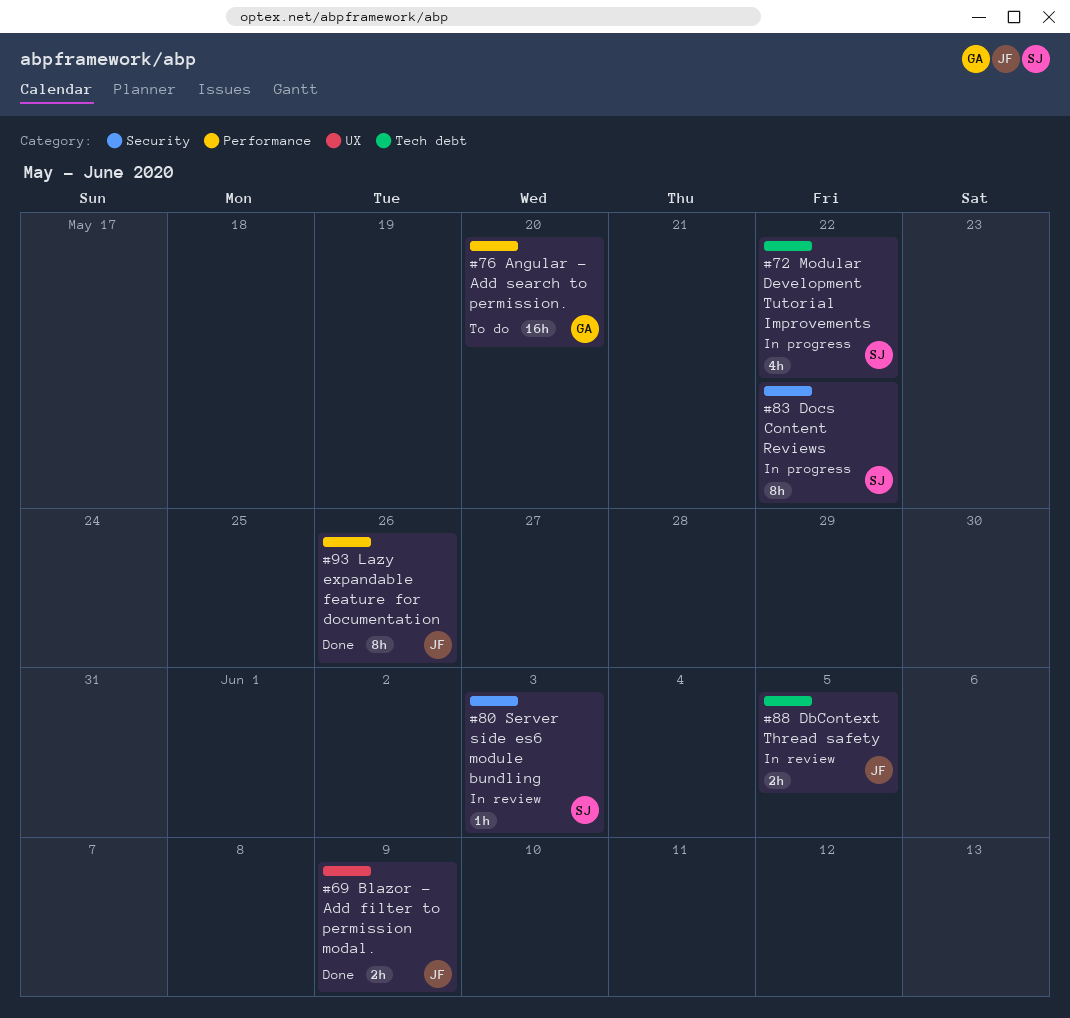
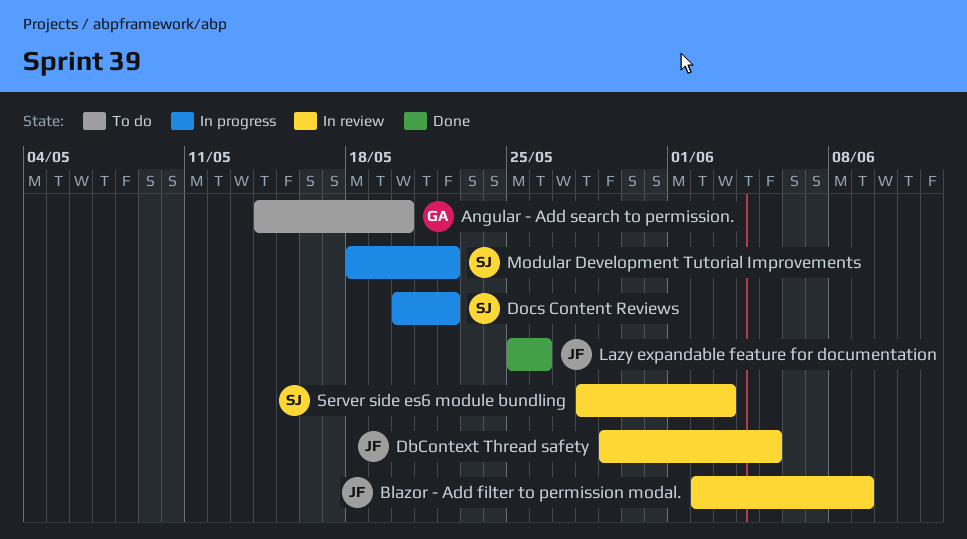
Blazor - Add filter to permission modal., status: Done -> In review

